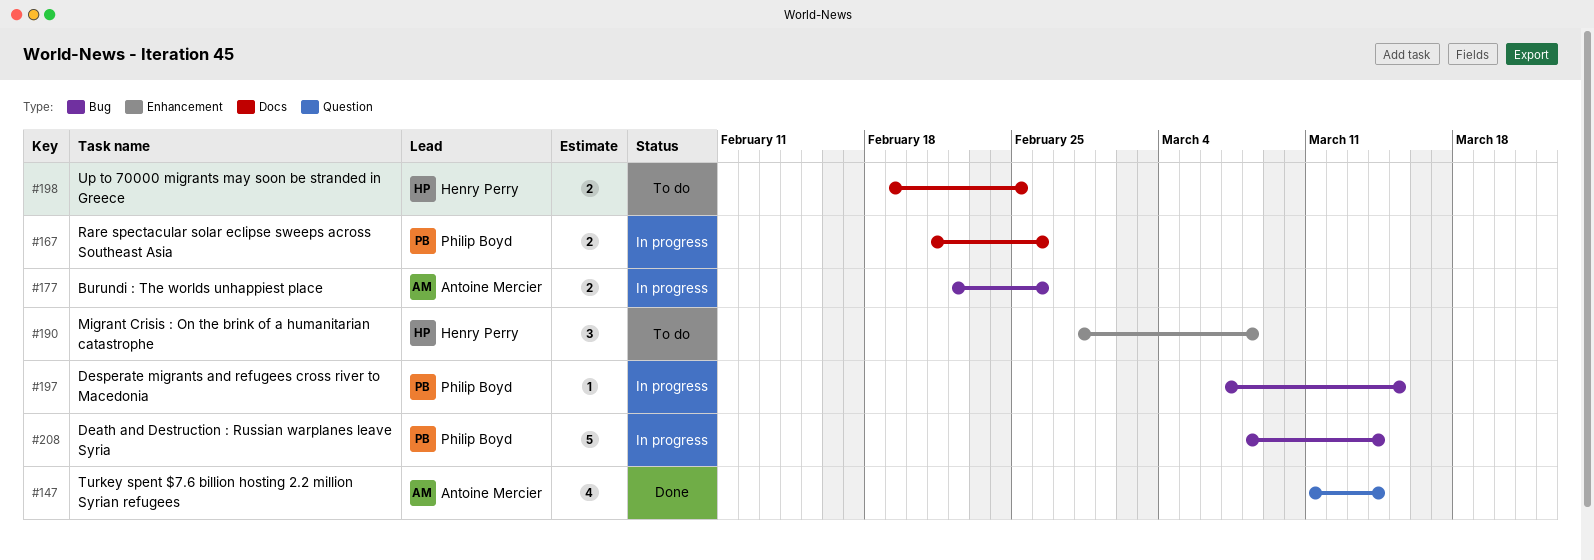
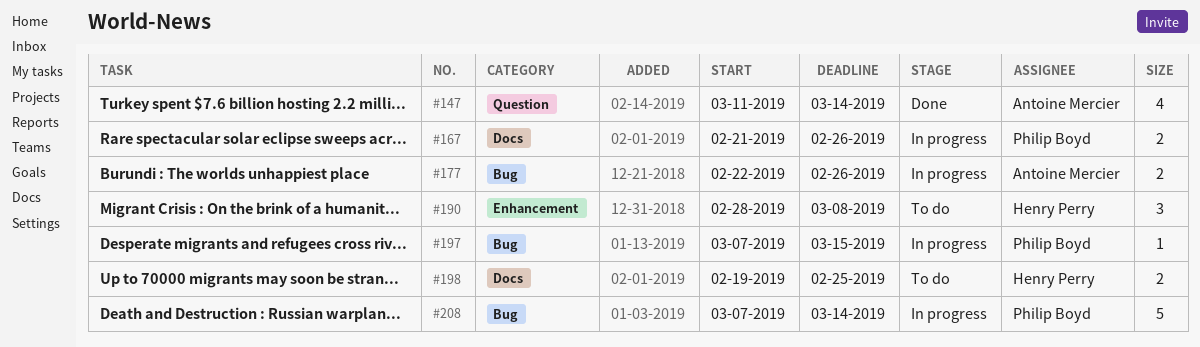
#208, start: Mar 8 -> Mar 7

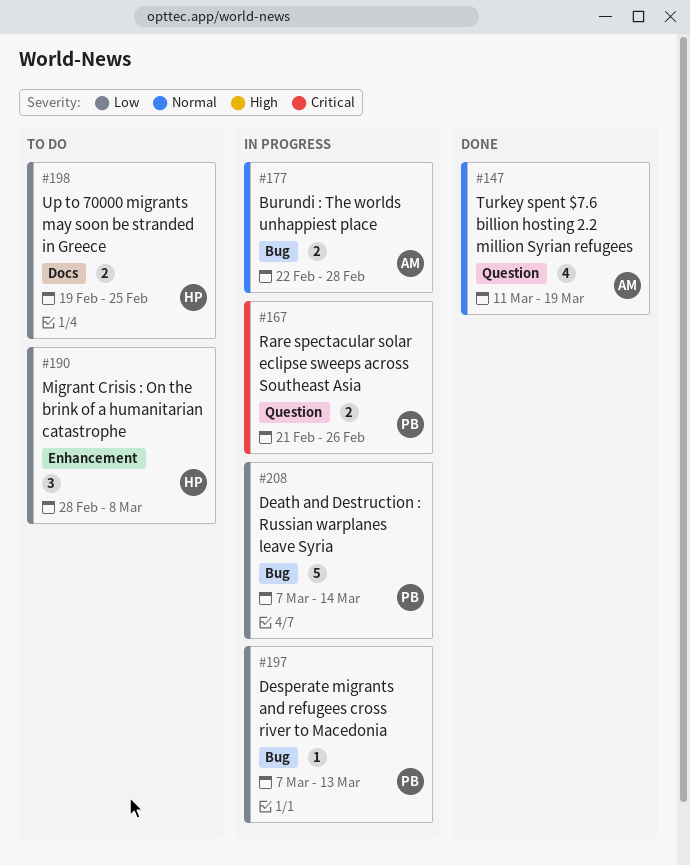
#147, due: Mar 14 -> Mar 19
#167, label: Docs -> Question
#177, due: Feb 26 -> Feb 28
#197, due: Mar 15 -> Mar 13

